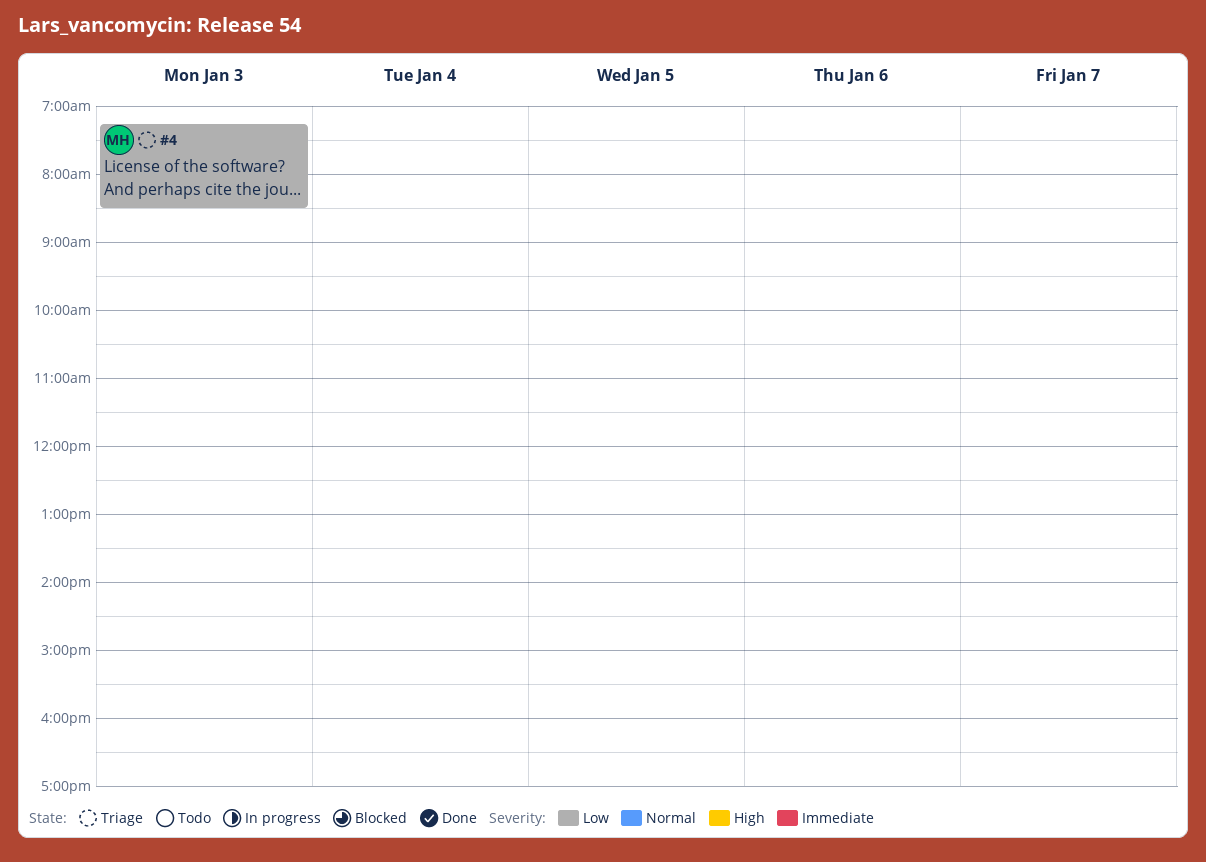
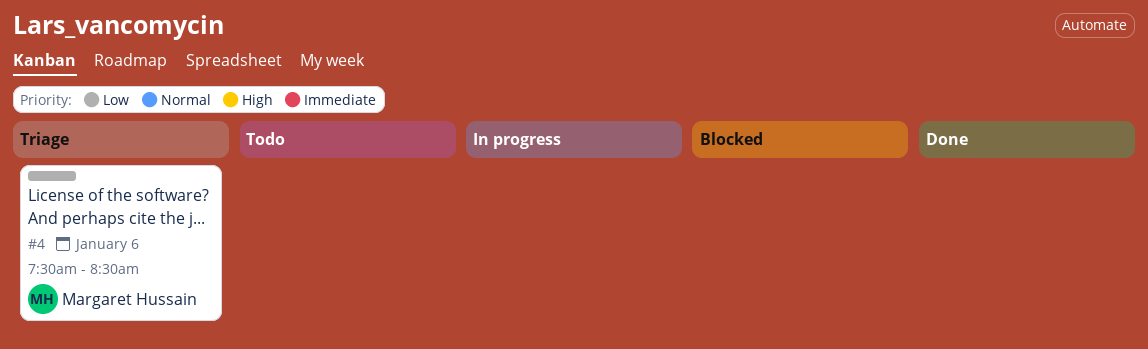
#4, day: Jan 3 -> Jan 6
#4, begins: 07:15 -> 07:30

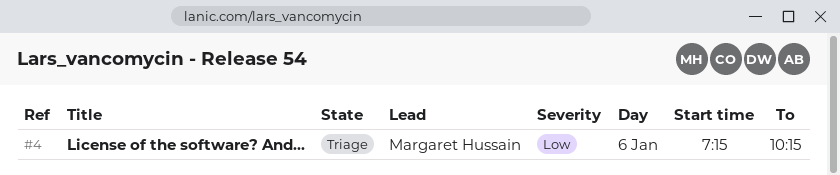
#4, begins: 07:30 -> 07:15
#4, ends: 08:30 -> 10:15

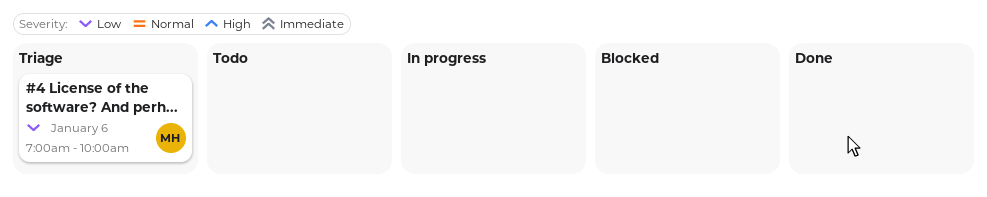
#4, begins: 07:15 -> 07:00
#4, ends: 10:15 -> 10:00

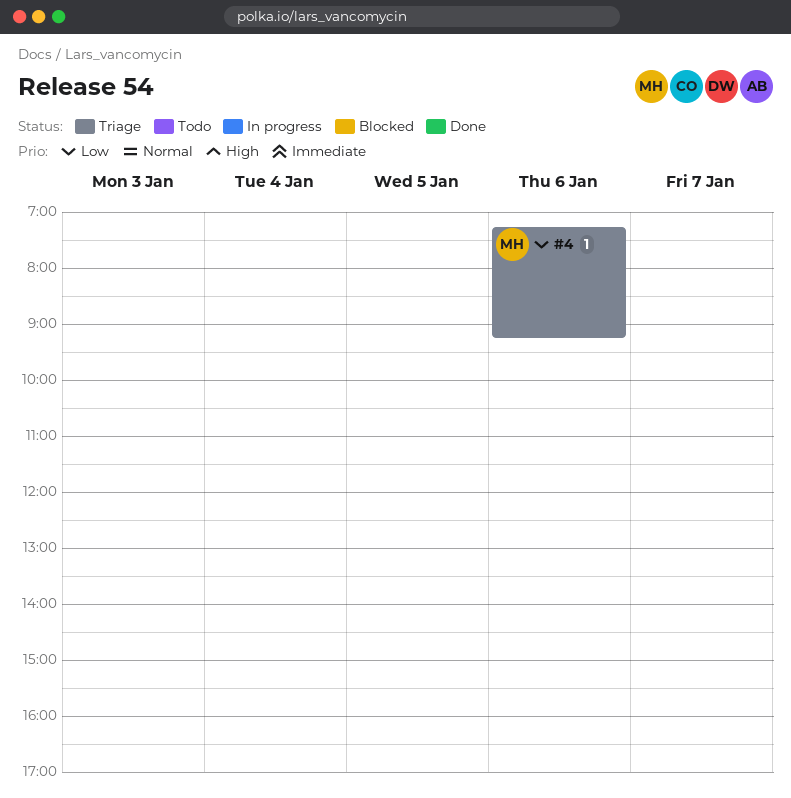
#4, begins: 07:00 -> 07:15
#4, ends: 10:00 -> 09:15

